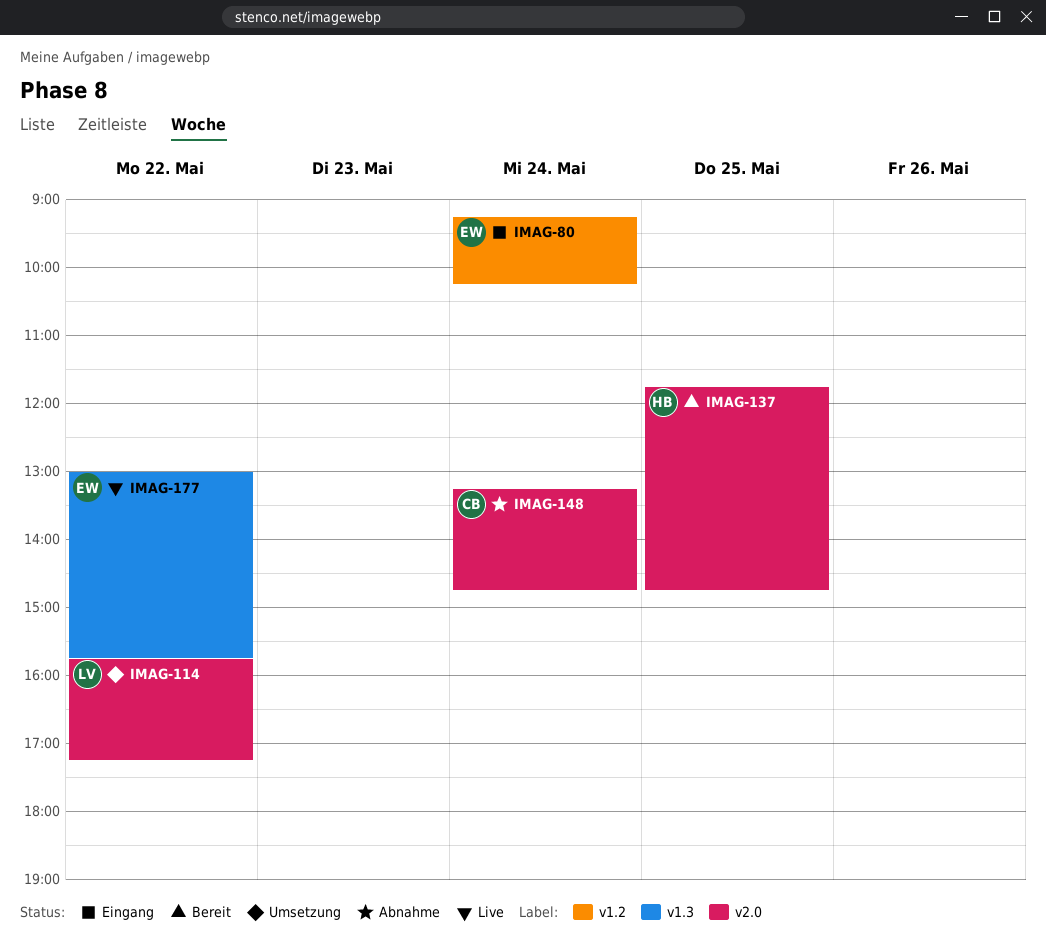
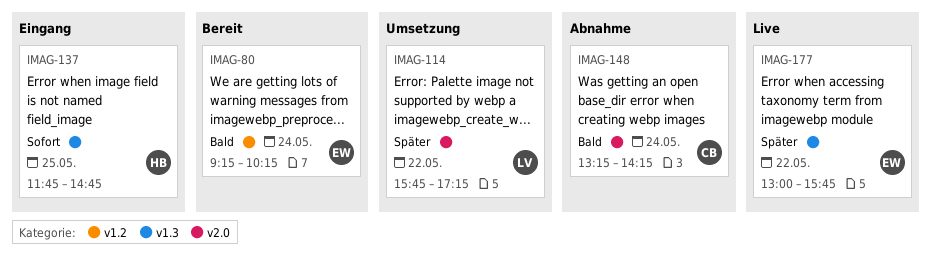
IMAG-80, status: Eingang -> Bereit
IMAG-137, status: Bereit -> Eingang
IMAG-137, label: v2.0 -> v1.3
IMAG-148, ends: 14:45 -> 14:15

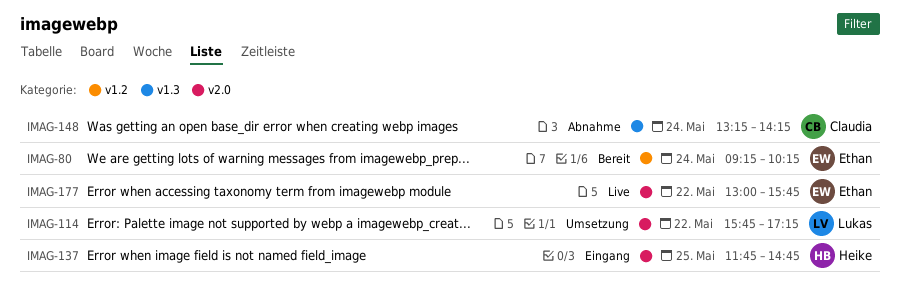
IMAG-137, label: v1.3 -> v2.0
IMAG-148, label: v2.0 -> v1.3
IMAG-177, label: v1.3 -> v2.0

